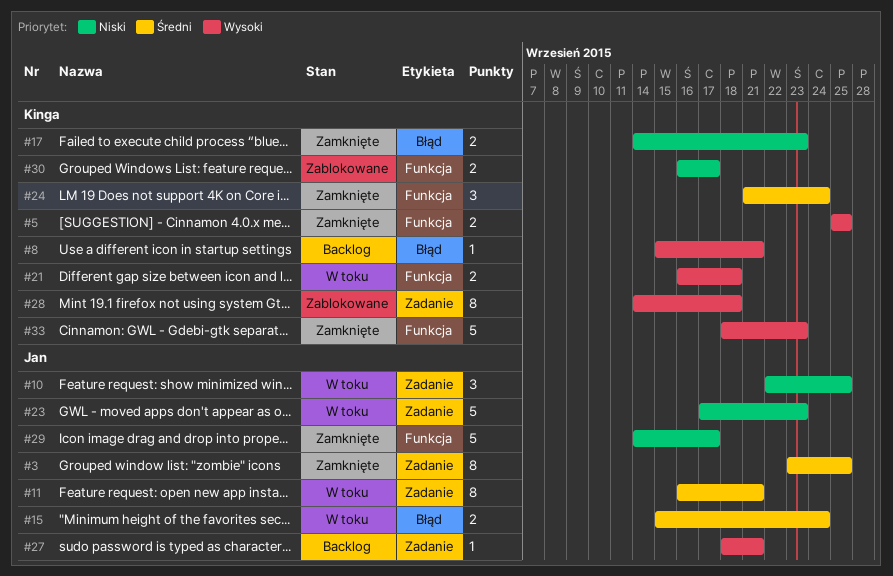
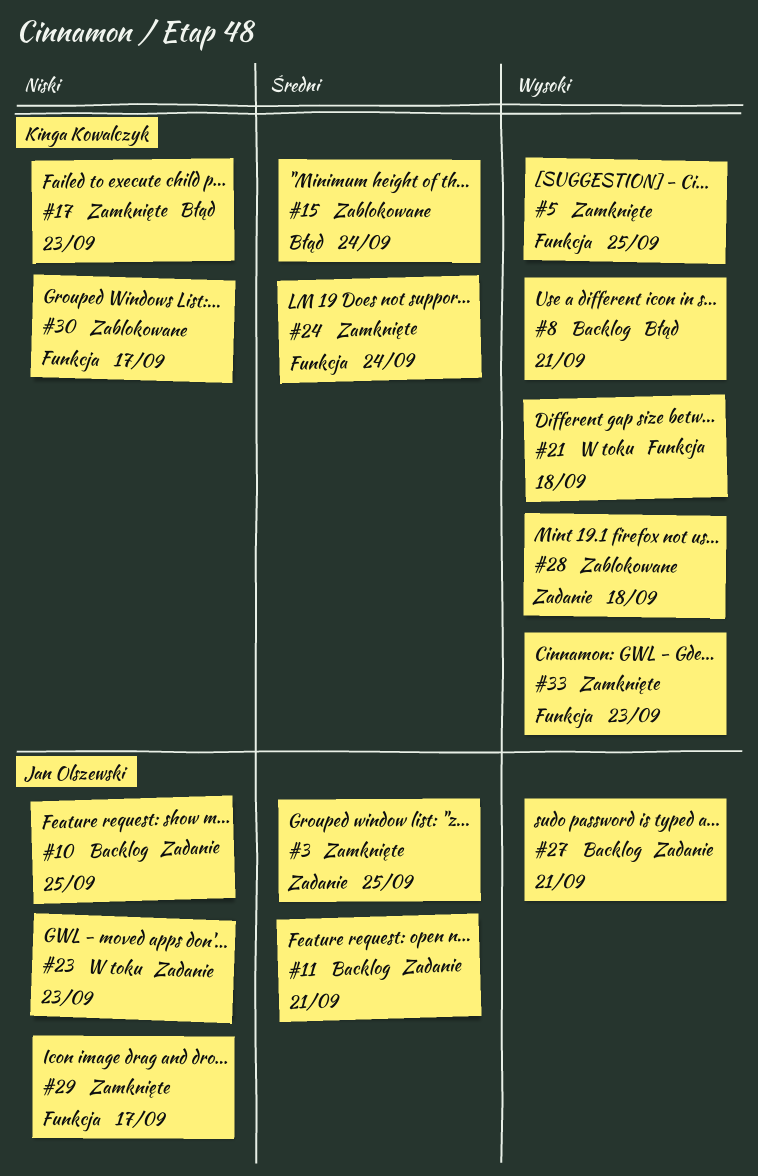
#10, status: W toku -> Backlog
#11, status: W toku -> Backlog
#15, status: W toku -> Zablokowane
#15, owner: Jan Olszewski -> Kinga Kowalczyk

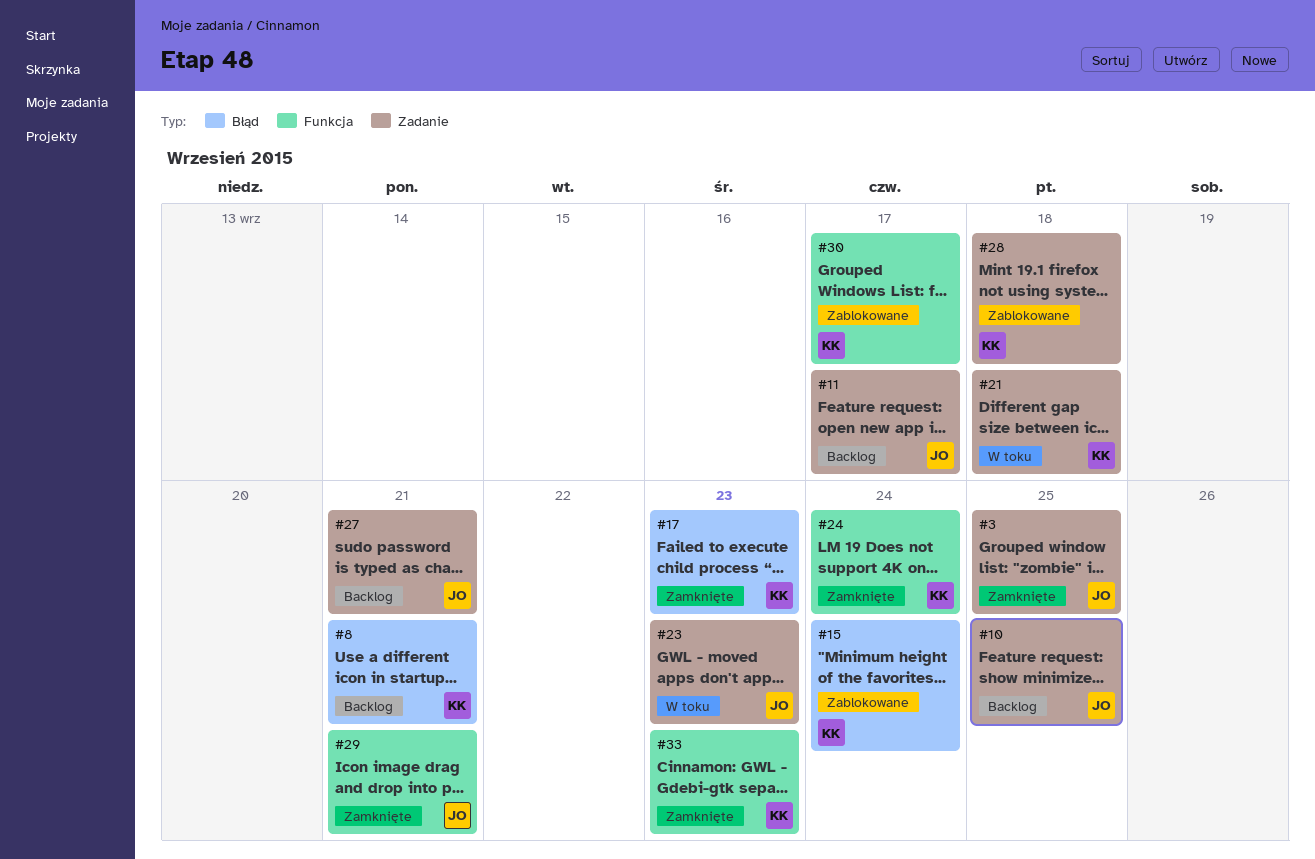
#5: present -> none
#11, due: Sep 21 -> Sep 17
#21, label: Funkcja -> Zadanie
#29, due: Sep 17 -> Sep 21

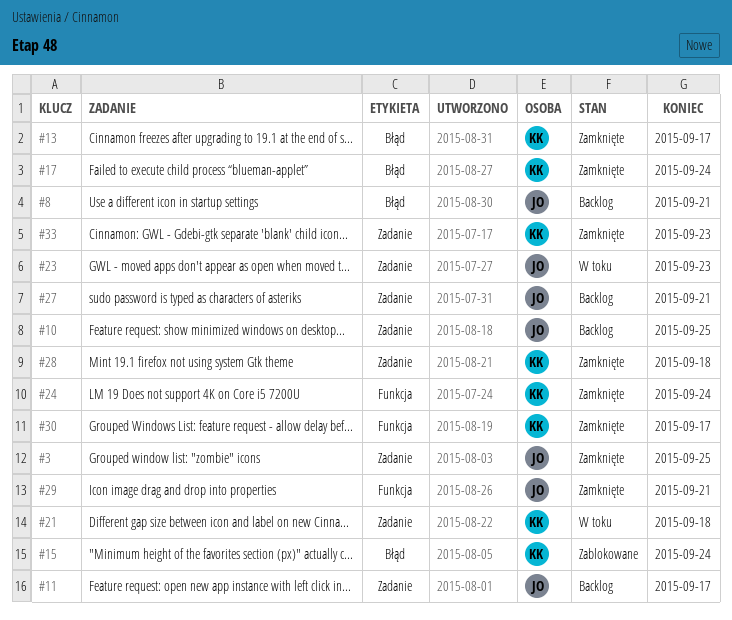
#8, owner: KK -> JO
#13: none -> present
#17, due: Sep 23 -> Sep 24
#28, status: Zablokowane -> Zamknięte
#30, status: Zablokowane -> Zamknięte
#33, label: Funkcja -> Zadanie

